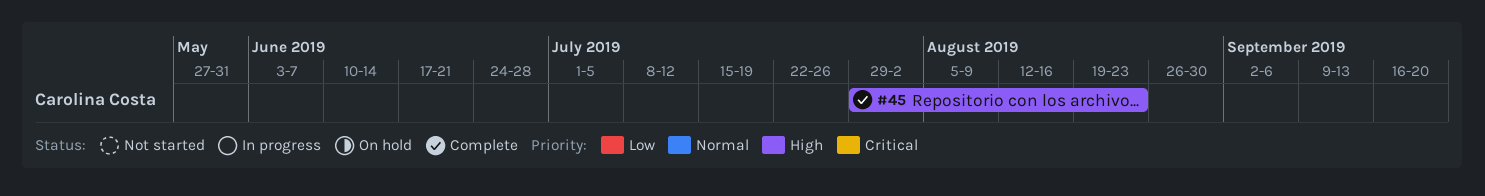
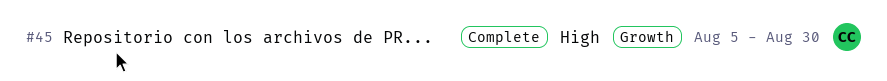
#45, start: Jul 29 -> Aug 5
#45, due: Aug 23 -> Aug 30

